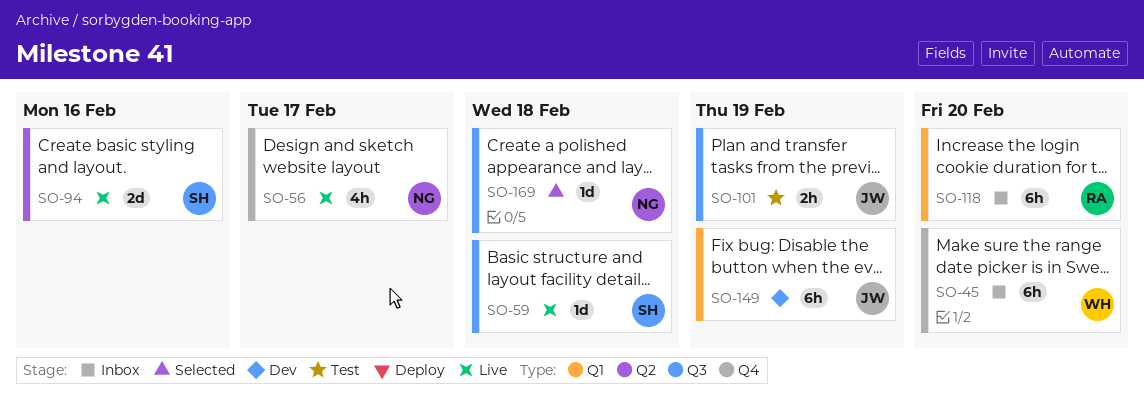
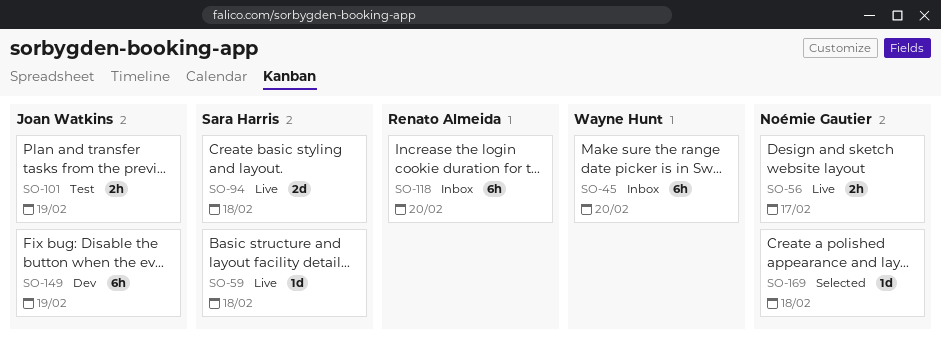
SO-56, estimate: 4h -> 2h
SO-94, due: Feb 16 -> Feb 18

